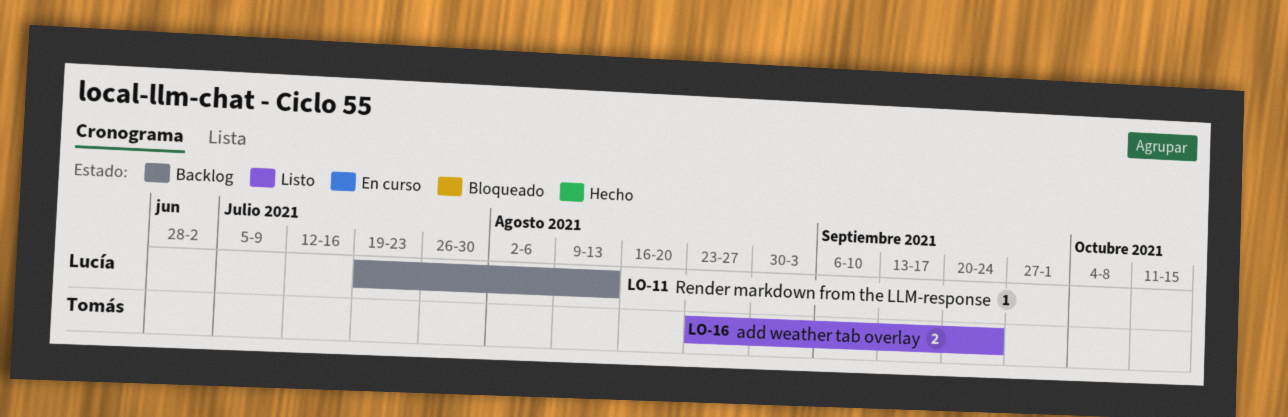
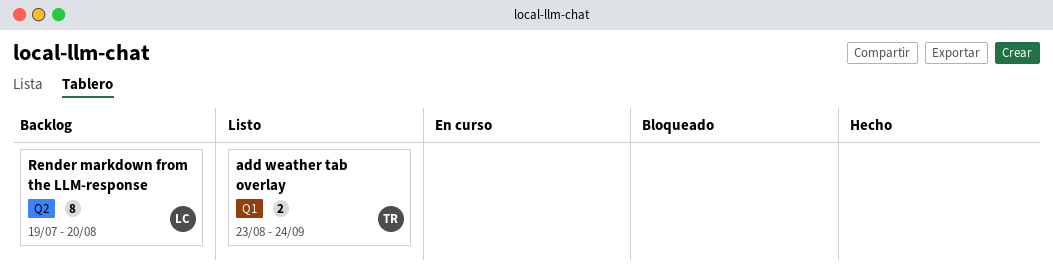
Render markdown from the LLM-response, estimate: 1 -> 8
Render markdown from the LLM-response, due: Aug 13 -> Aug 20

